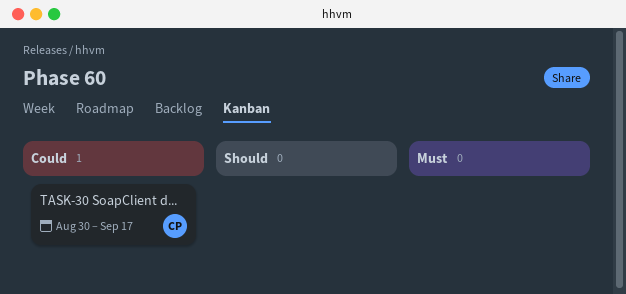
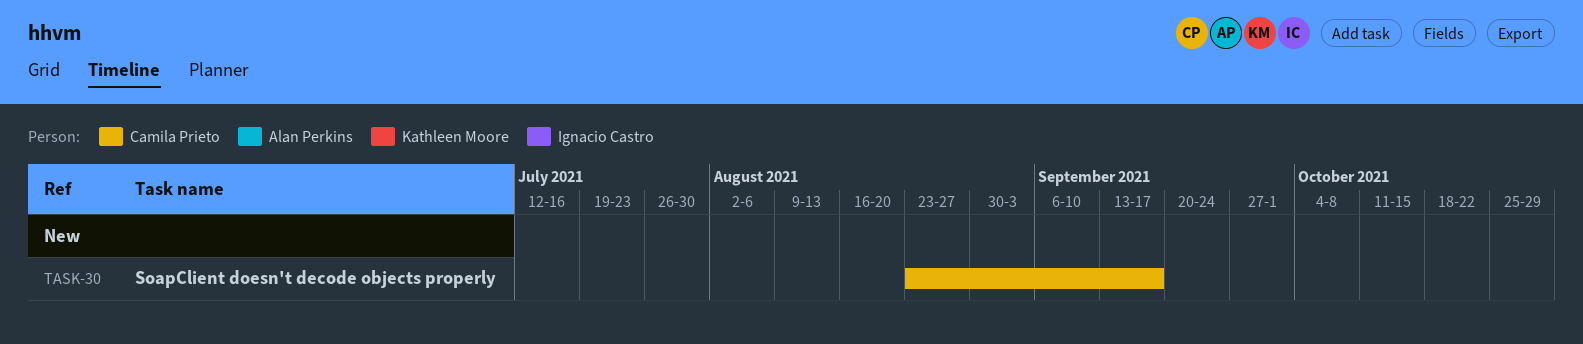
TASK-30, start: Aug 30 -> Aug 23

